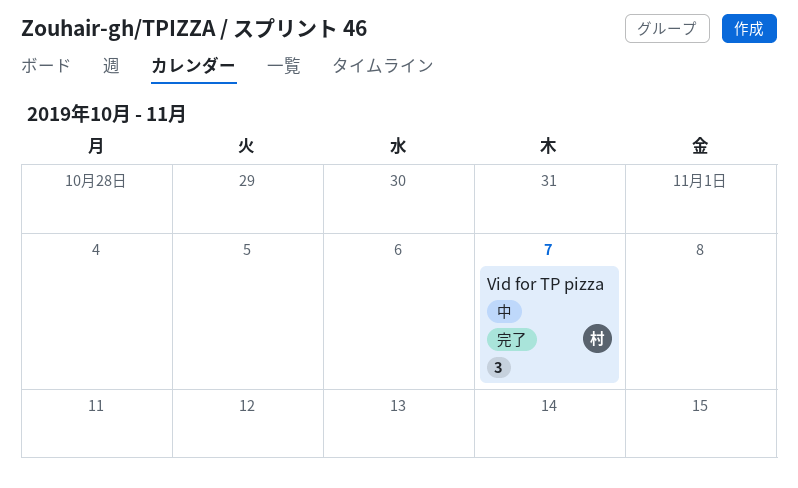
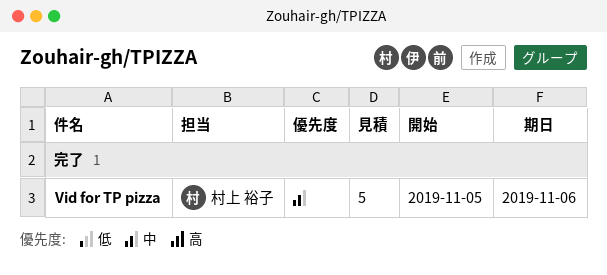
Vid for TP pizza, estimate: 3 -> 5
Vid for TP pizza, due: Nov 7 -> Nov 6

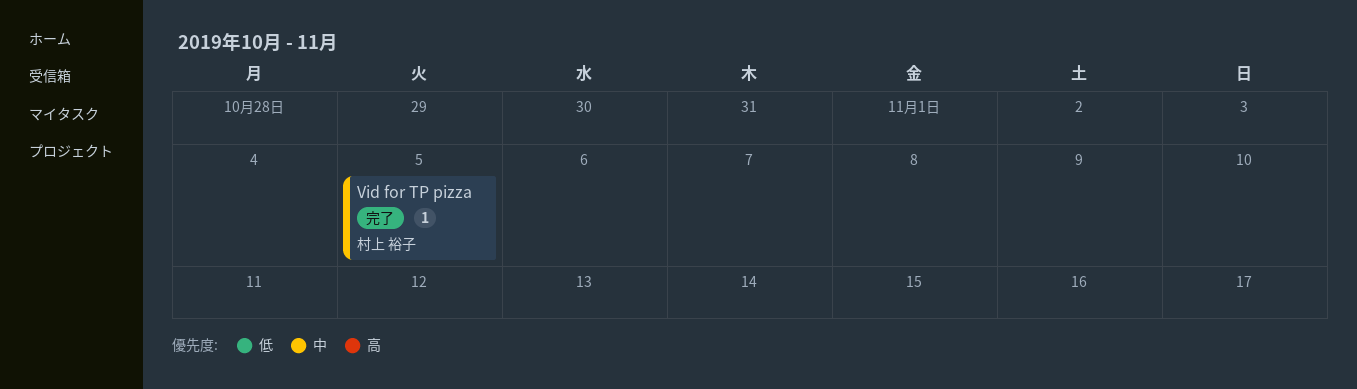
Vid for TP pizza, estimate: 5 -> 1
Vid for TP pizza, due: Nov 6 -> Nov 5

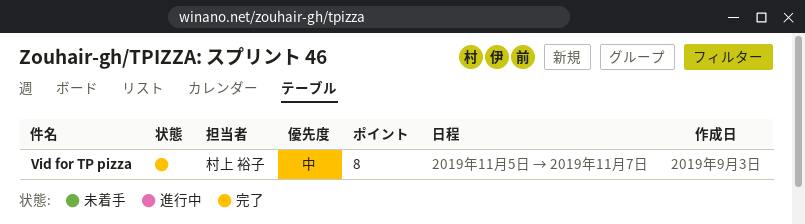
Vid for TP pizza, estimate: 1 -> 8
Vid for TP pizza, due: Nov 5 -> Nov 7

